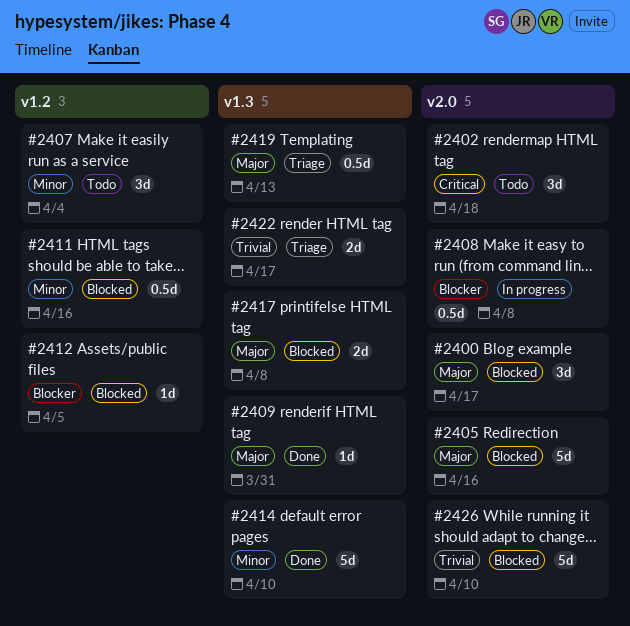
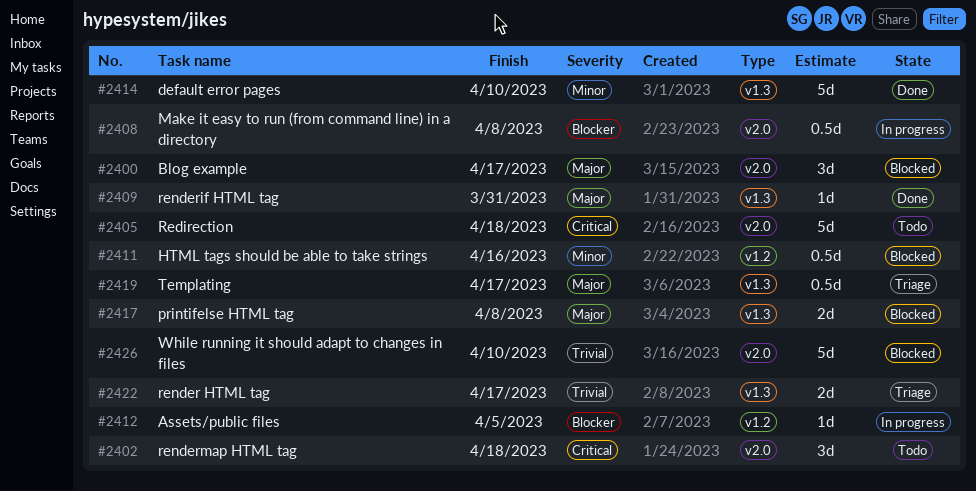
#2405, status: Blocked -> Todo
#2405, priority: Major -> Critical
#2405, due: Apr 16 -> Apr 18
#2407: present -> none
#2412, status: Blocked -> In progress
#2419, due: Apr 13 -> Apr 17

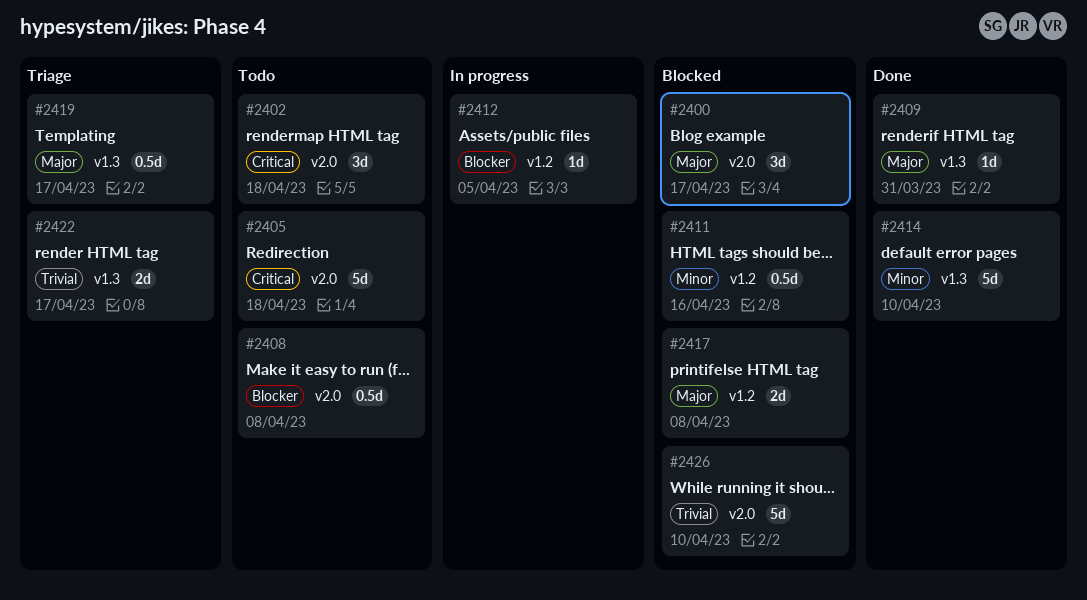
#2408, status: In progress -> Todo
#2417, label: v1.3 -> v1.2

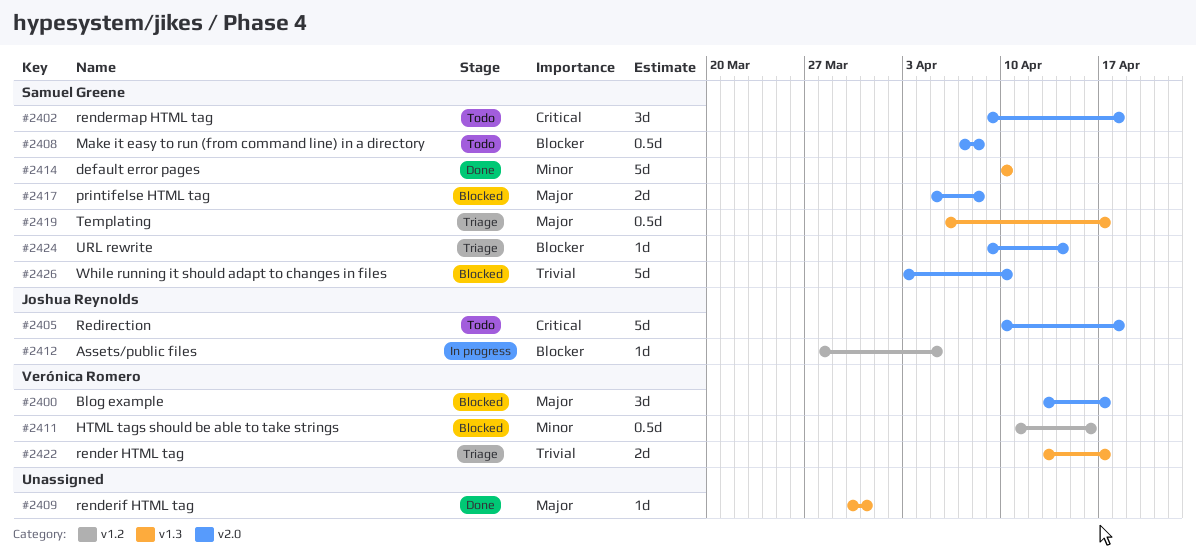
#2417, label: v1.2 -> v2.0
#2424: none -> present

